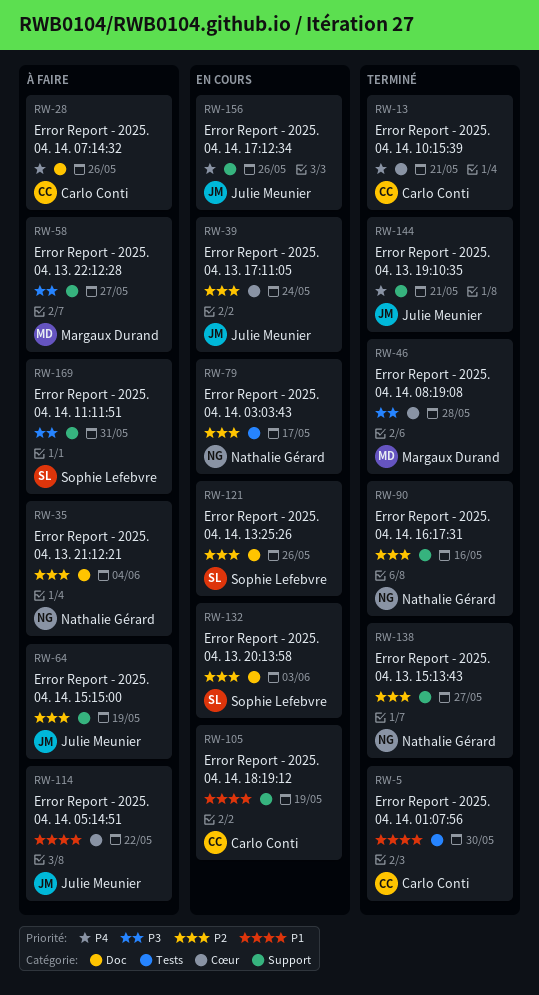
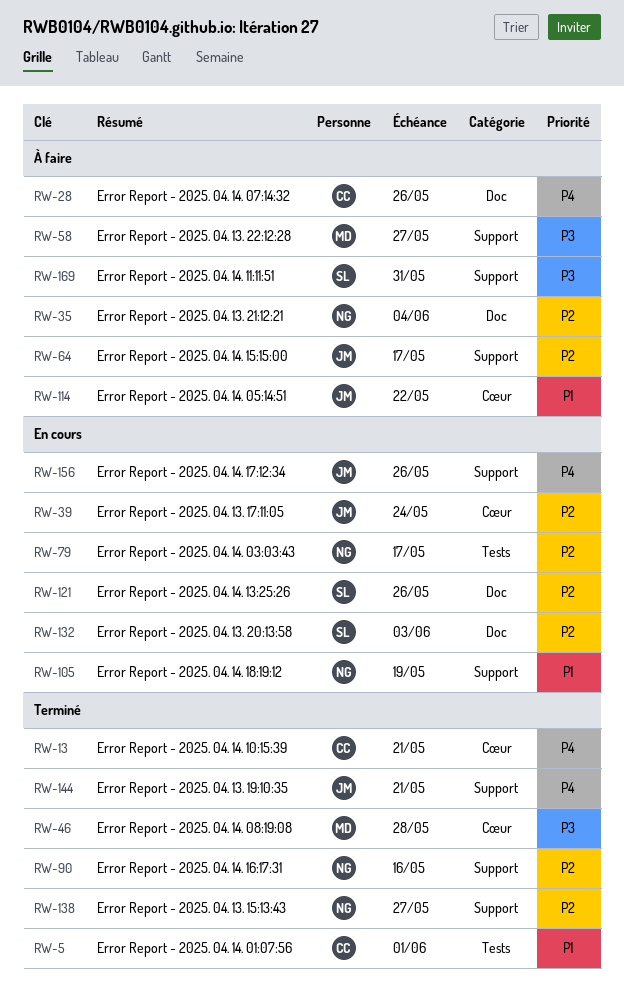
RW-5, due: May 30 -> Jun 1
RW-64, due: May 19 -> May 17
RW-105, owner: Carlo Conti -> Nathalie Gérard

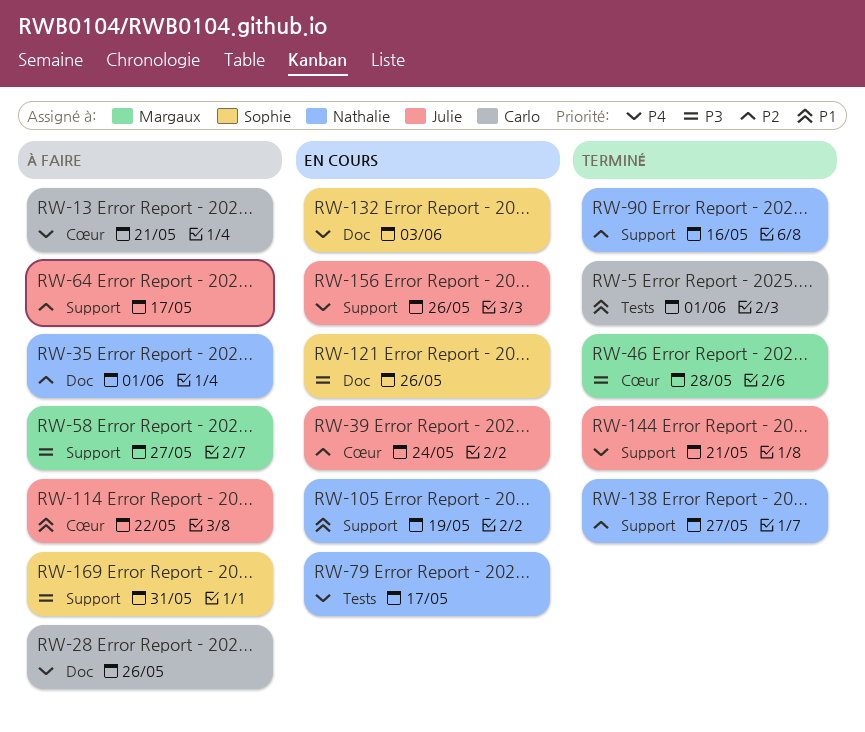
RW-13, status: Terminé -> À faire
RW-35, due: Jun 4 -> Jun 1
RW-79, priority: P2 -> P4
RW-121, priority: P2 -> P3
RW-132, priority: P2 -> P4

